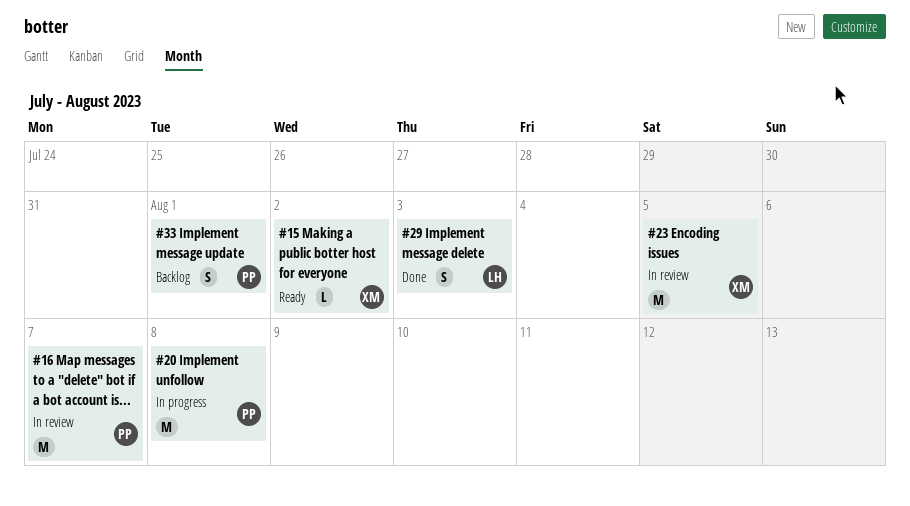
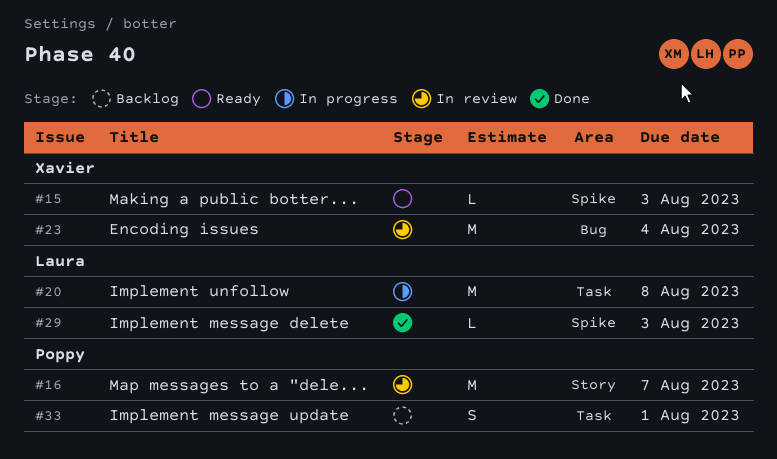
#15, due: Aug 2 -> Aug 3
#20, owner: Poppy -> Laura
#23, due: Aug 5 -> Aug 4
#29, estimate: S -> L

